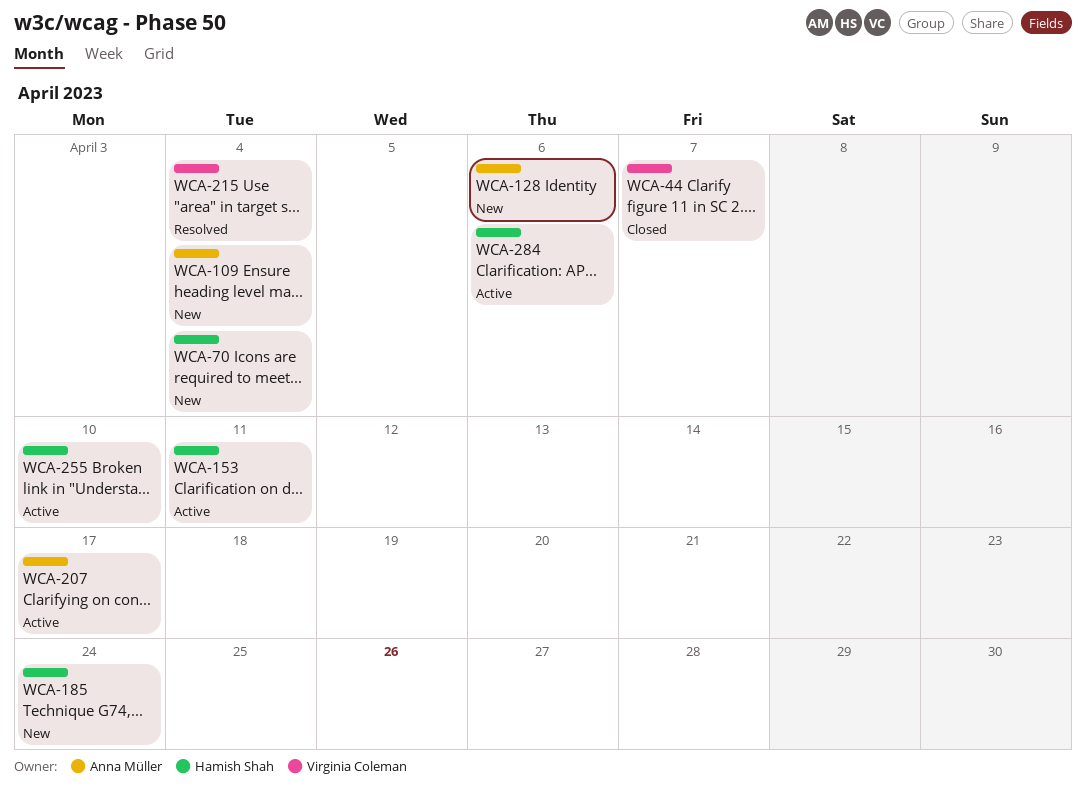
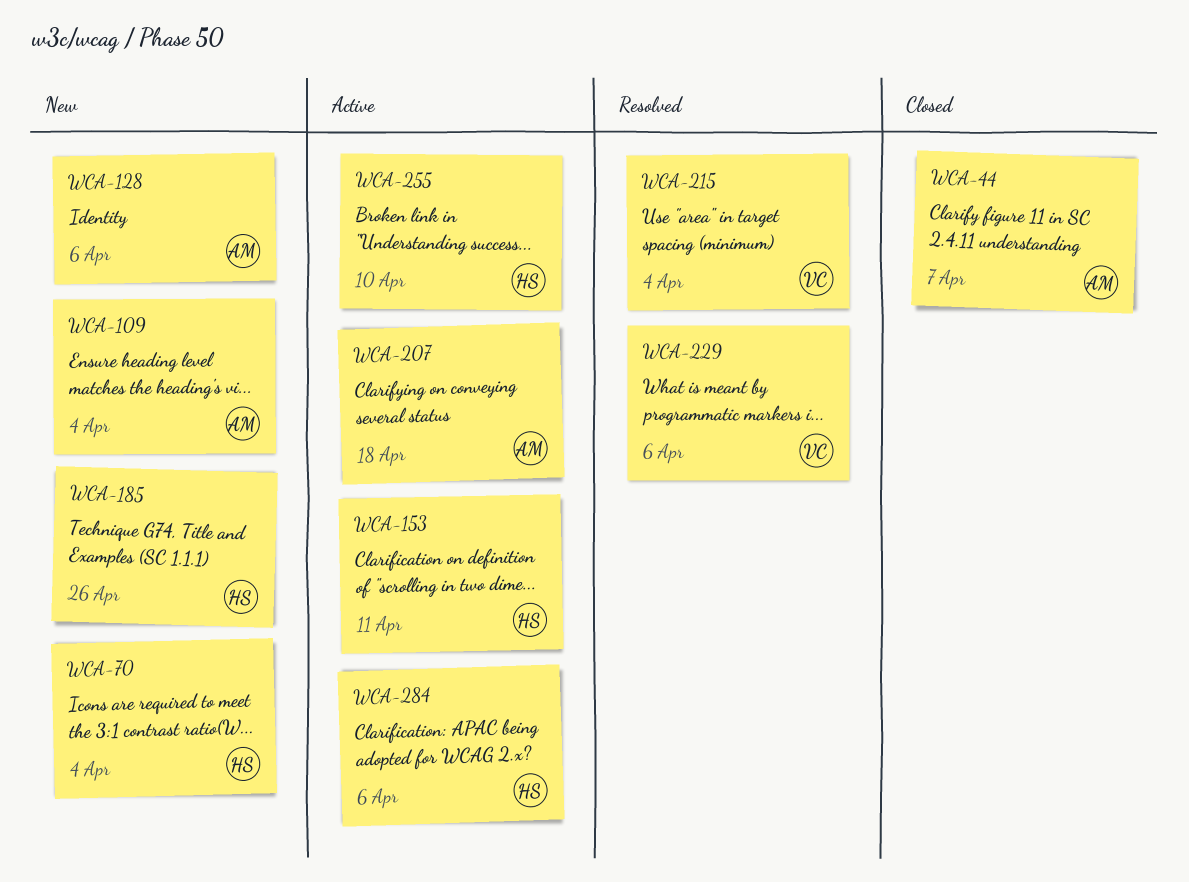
WCA-44, owner: Virginia Coleman -> Anna Müller
WCA-185, due: Apr 24 -> Apr 26
WCA-207, due: Apr 17 -> Apr 18
WCA-229: none -> present

